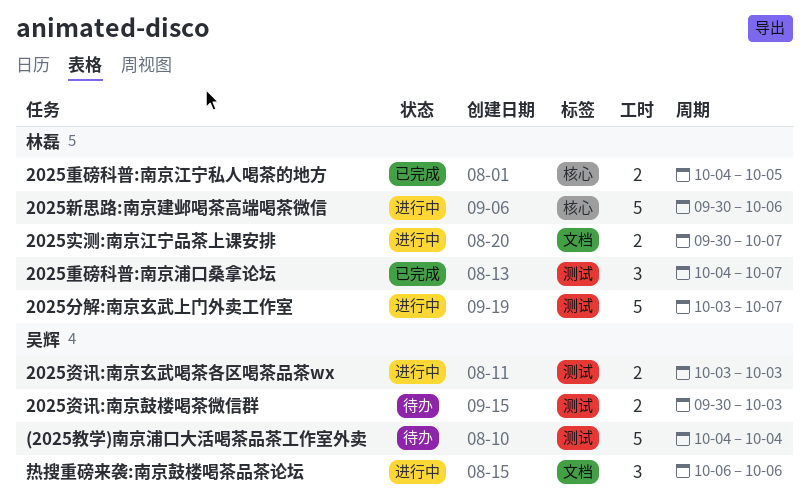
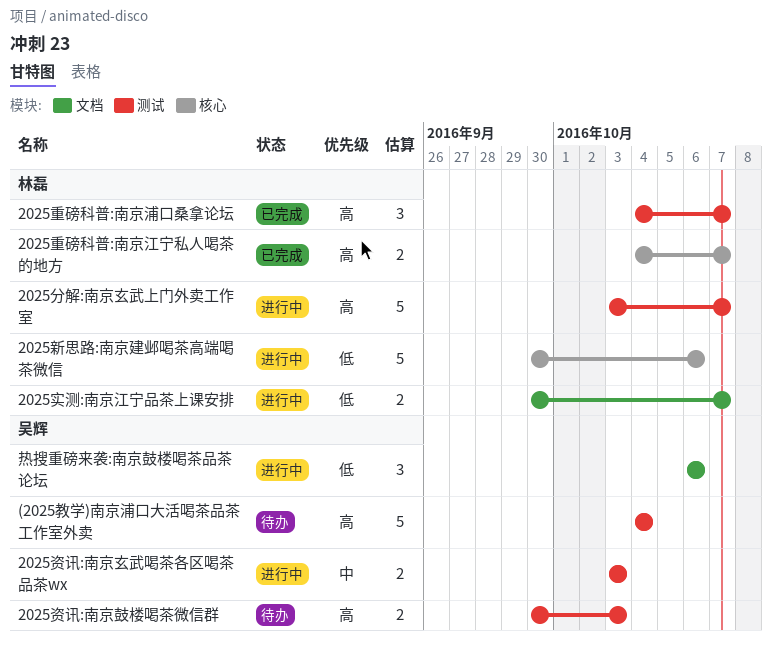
2025重磅科普:南京江宁私人喝茶的地方, due: Oct 5 -> Oct 7

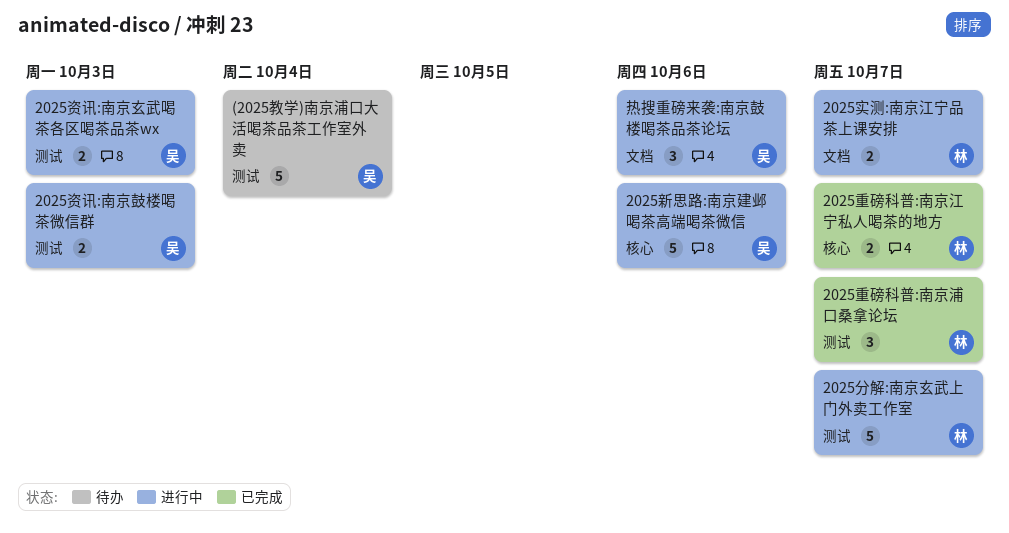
2025新思路:南京建邺喝茶高端喝茶微信, owner: 林磊 -> 吴辉
2025资讯:南京鼓楼喝茶微信群, status: 待办 -> 进行中

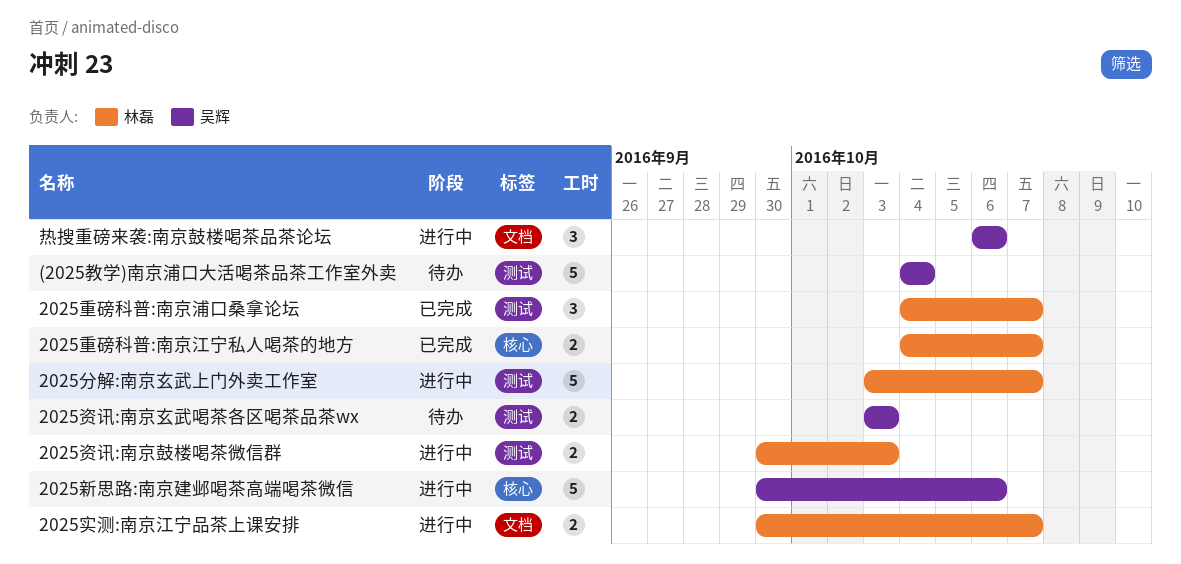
2025资讯:南京玄武喝茶各区喝茶品茶wx, status: 进行中 -> 待办
2025资讯:南京鼓楼喝茶微信群, owner: 吴辉 -> 林磊

